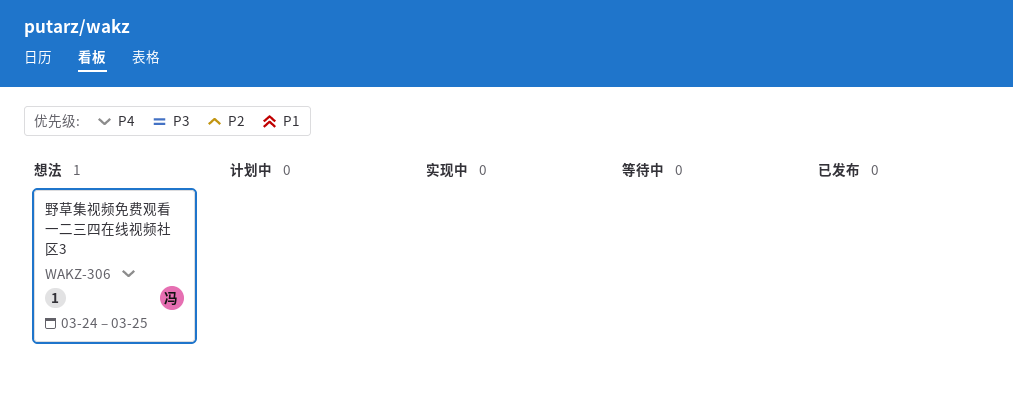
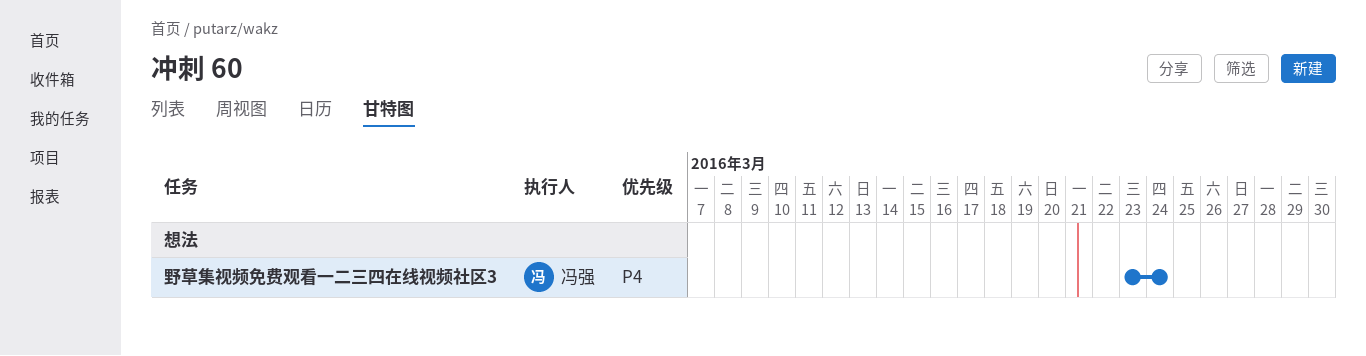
野草集视频免费观看一二三四在线视频社区3, start: Mar 24 -> Mar 23
野草集视频免费观看一二三四在线视频社区3, due: Mar 25 -> Mar 24

